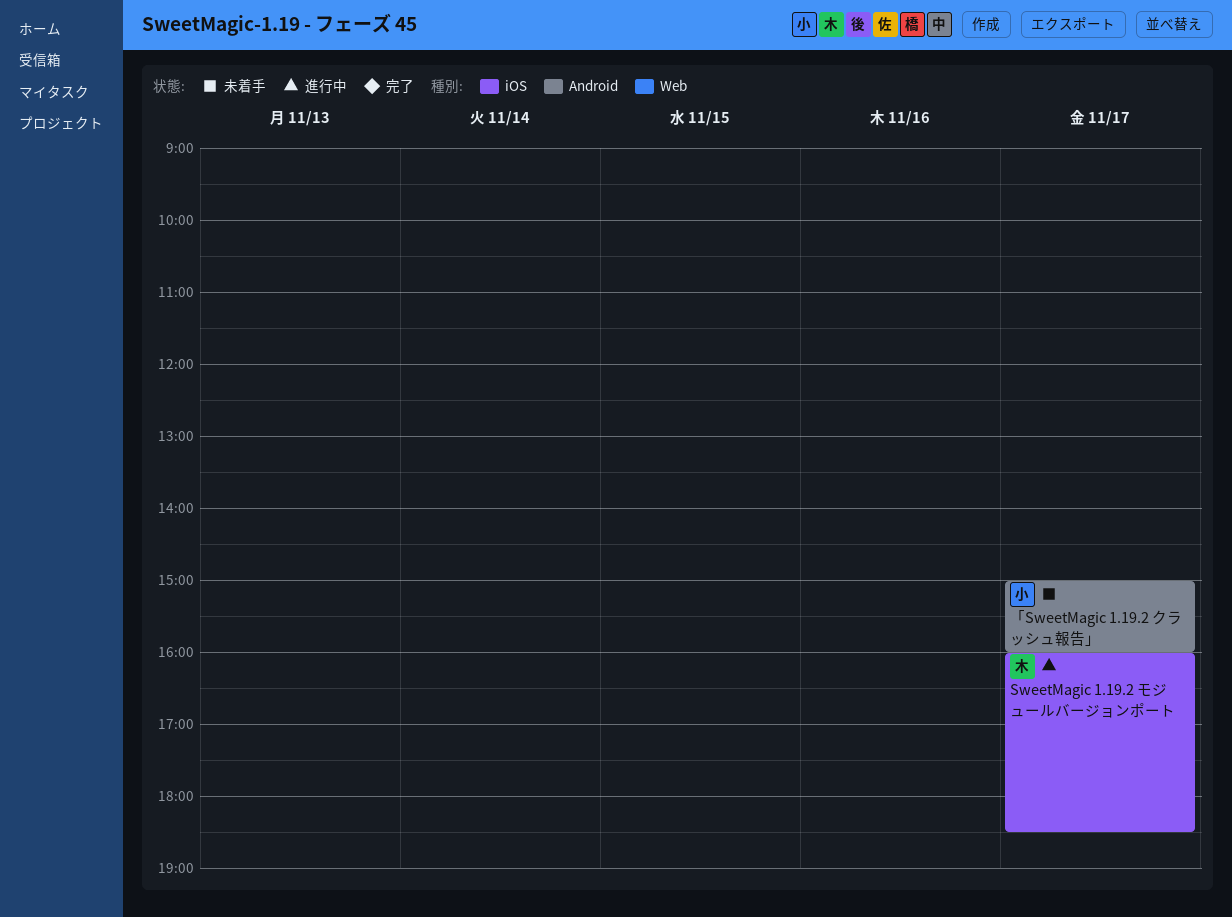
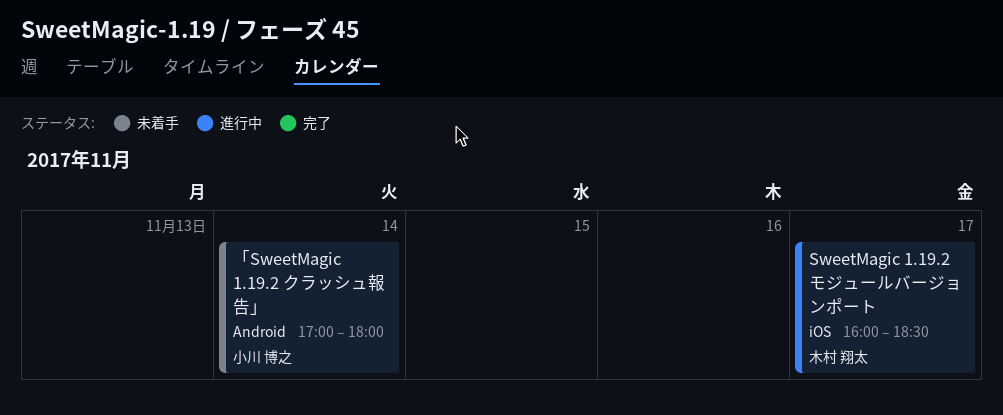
「SweetMagic 1.19.2 クラッシュ報告」, day: Nov 17 -> Nov 14
「SweetMagic 1.19.2 クラッシュ報告」, begins: 15:00 -> 17:00
「SweetMagic 1.19.2 クラッシュ報告」, ends: 16:00 -> 18:00

